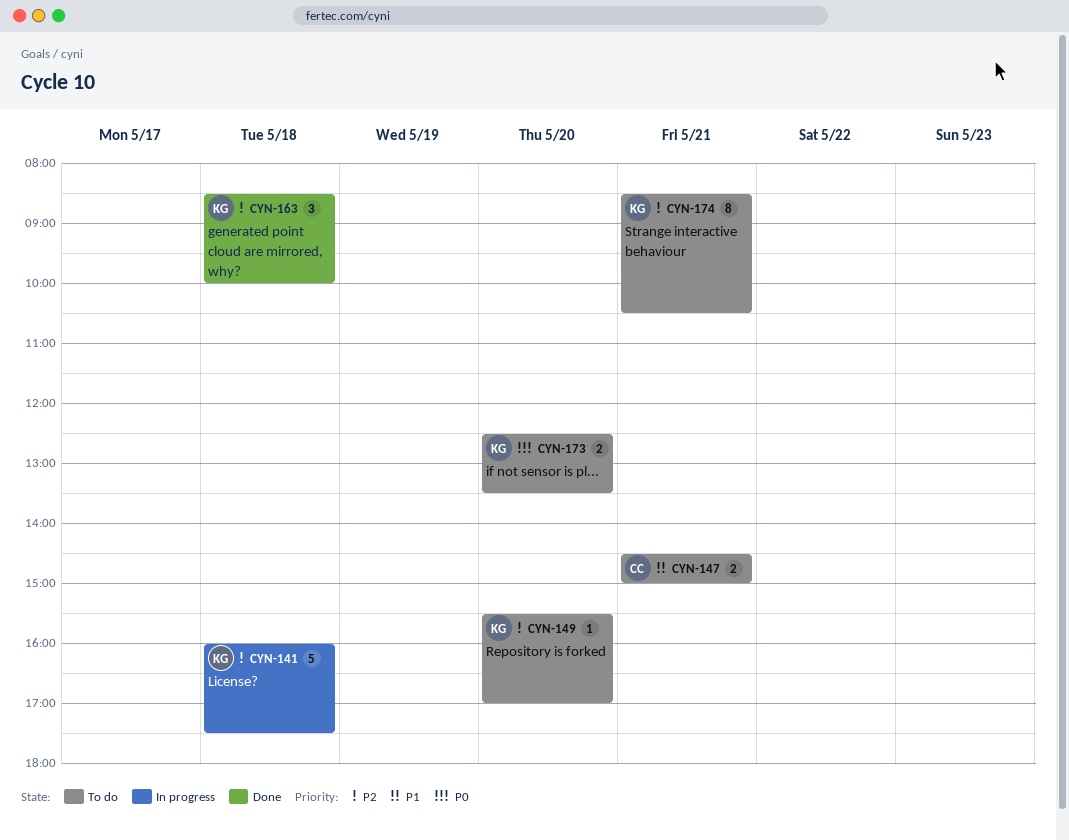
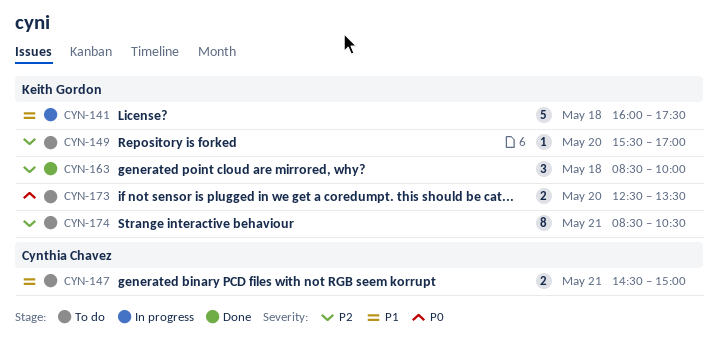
CYN-141, priority: P2 -> P1

